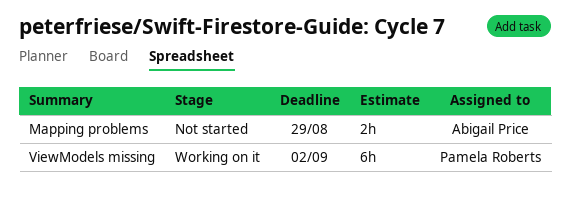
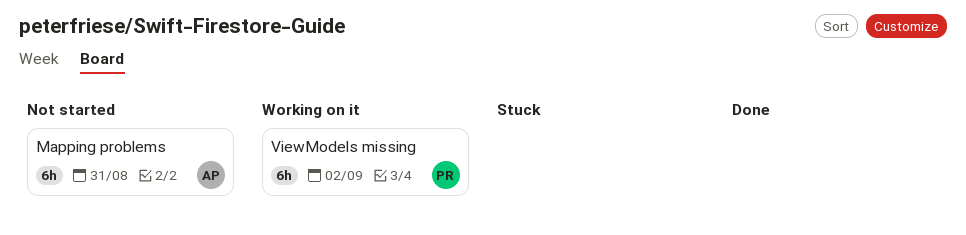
Mapping problems, estimate: 2h -> 6h
Mapping problems, due: Aug 29 -> Aug 31

